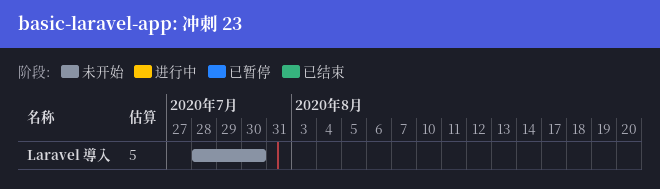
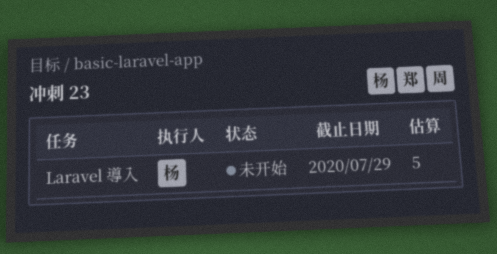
Laravel 導入, due: Jul 30 -> Jul 29

